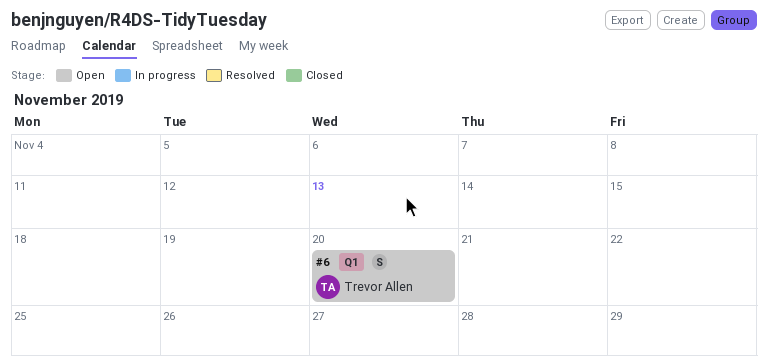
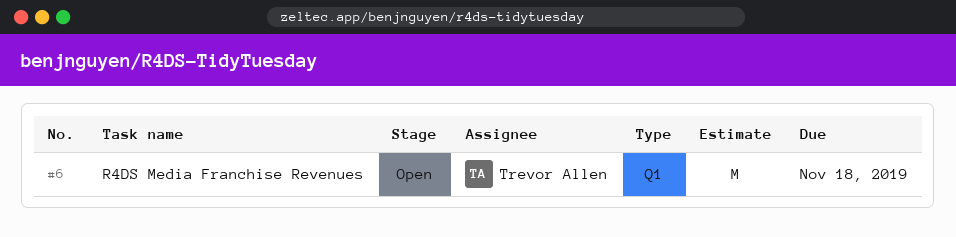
#6, estimate: S -> M
#6, due: Nov 20 -> Nov 18

